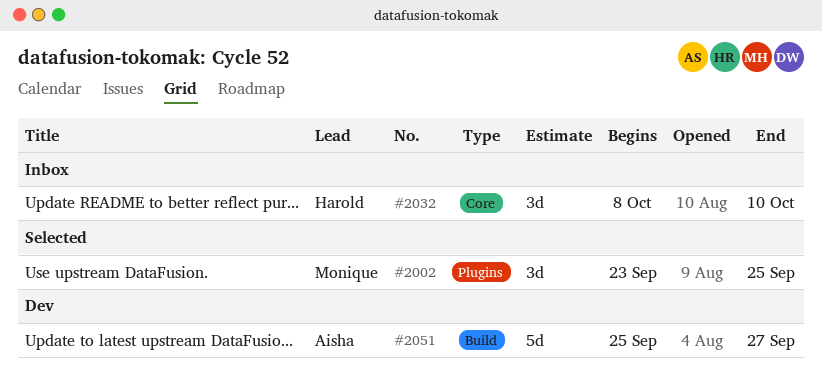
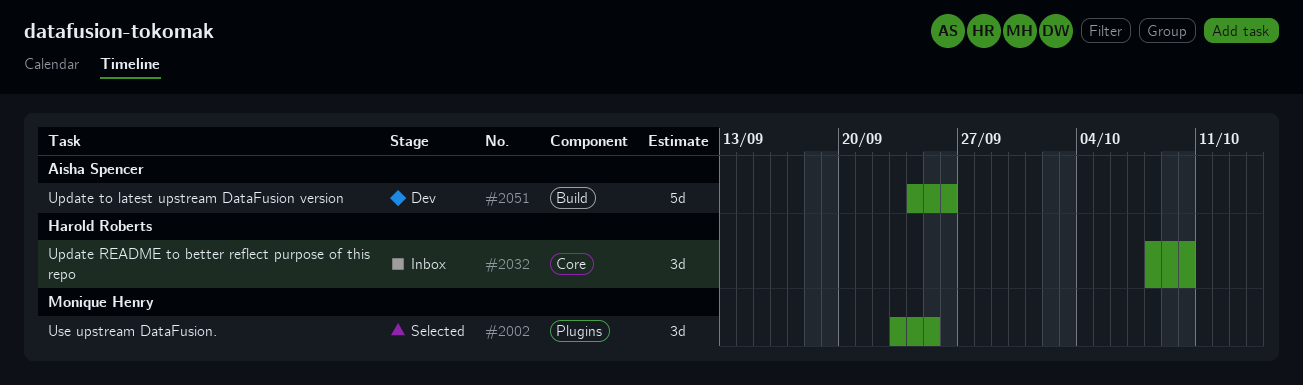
#2051, start: Sep 25 -> Sep 24
#2051, due: Sep 27 -> Sep 26

